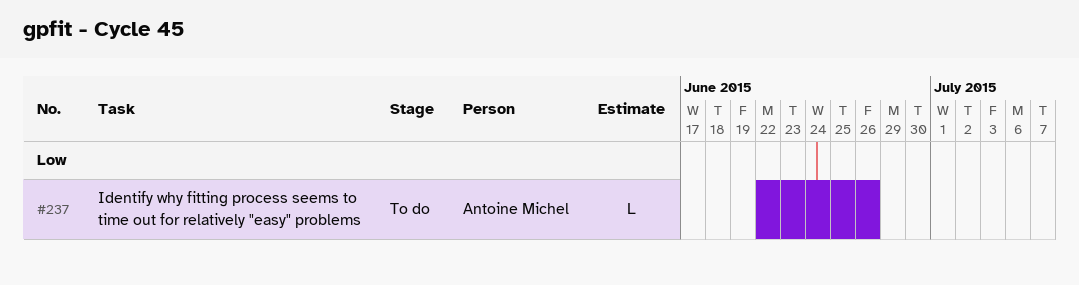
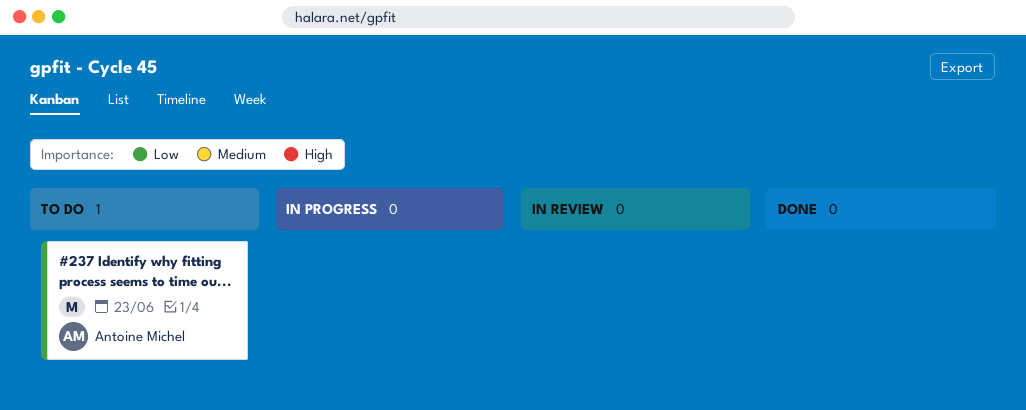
#237, estimate: L -> M
#237, due: Jun 26 -> Jun 23

